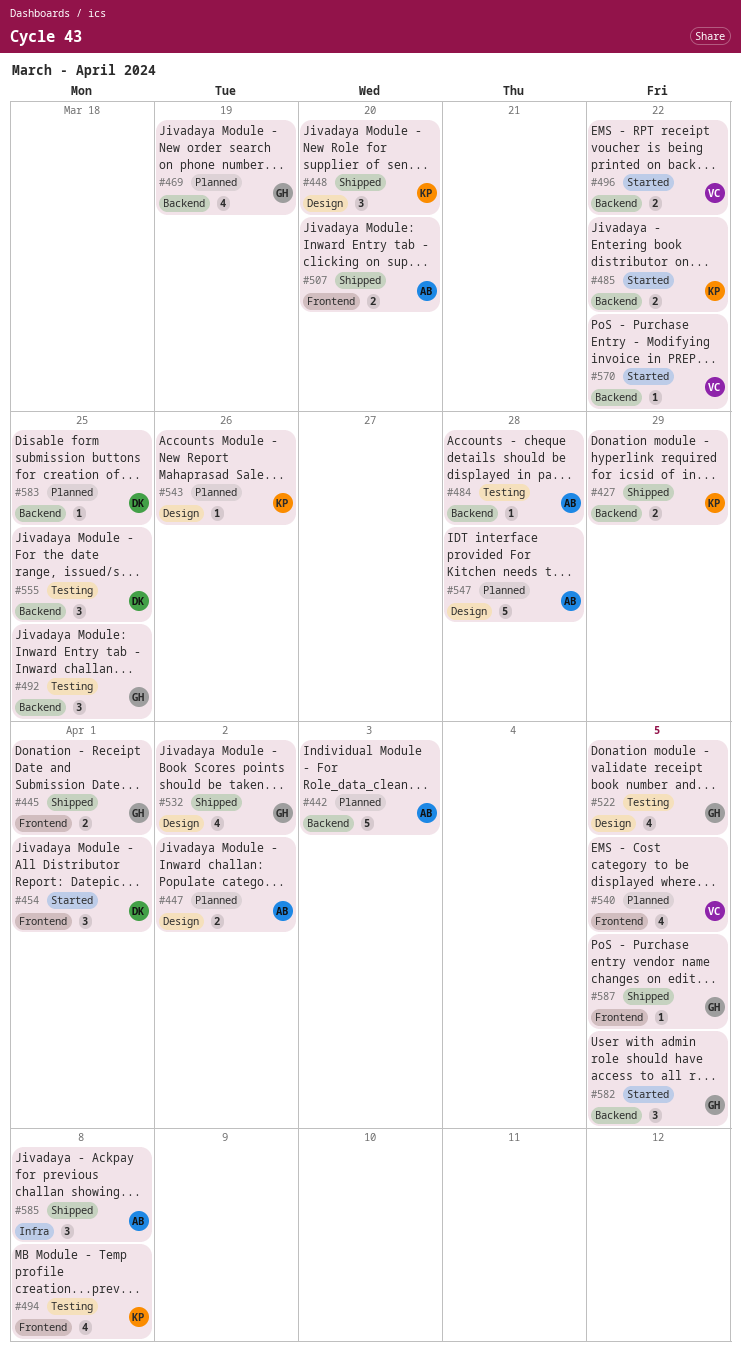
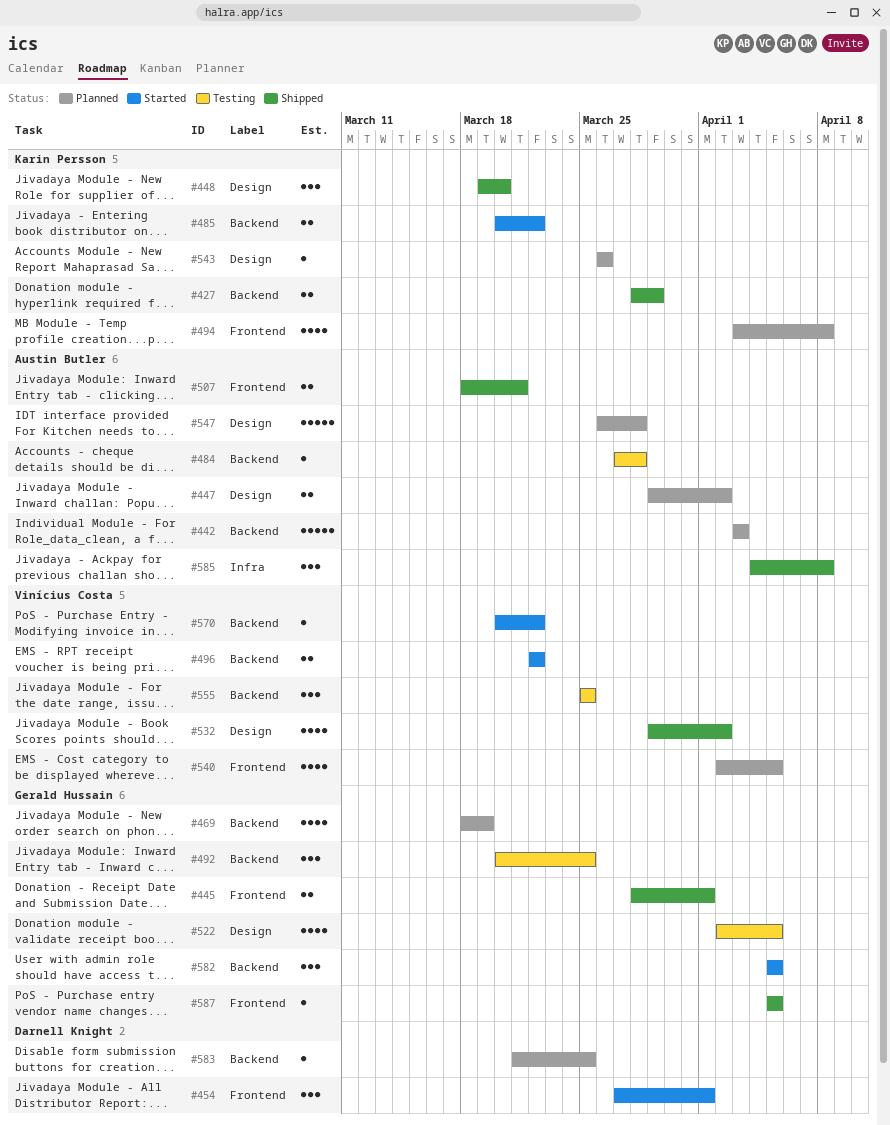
#494, status: Testing -> Planned
#507, due: Mar 20 -> Mar 21
#532, owner: Gerald Hussain -> Vinícius Costa
#555, owner: Darnell Knight -> Vinícius Costa

